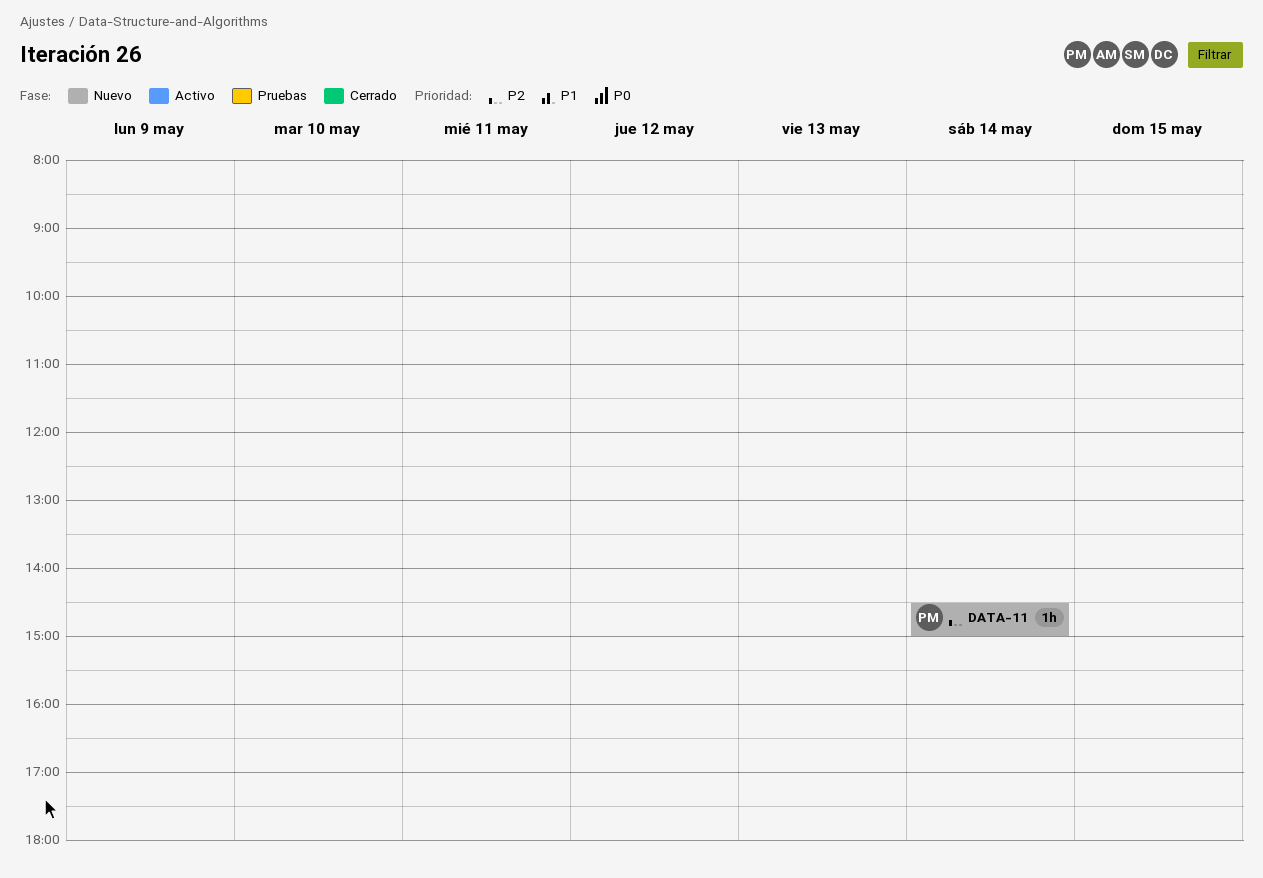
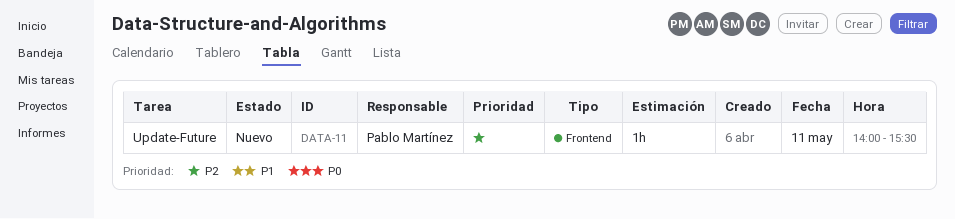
DATA-11, day: May 14 -> May 11
DATA-11, begins: 14:30 -> 14:00
DATA-11, ends: 15:00 -> 15:30

